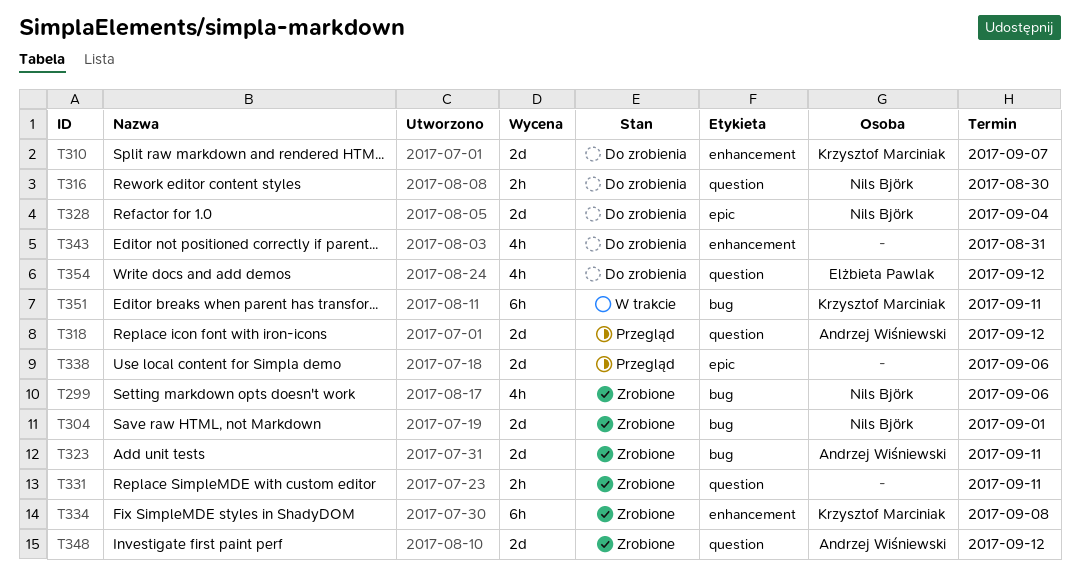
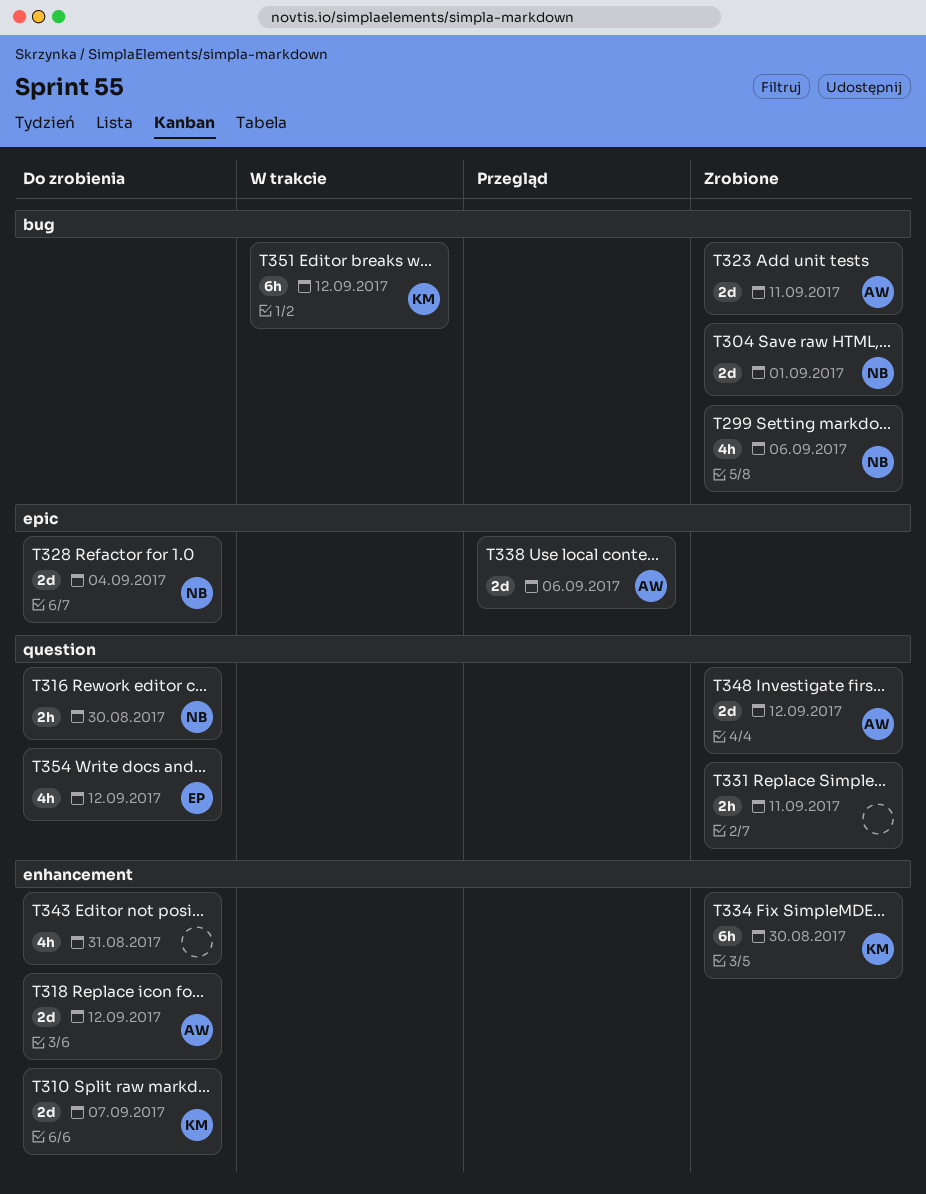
T318, status: Przegląd -> Do zrobienia
T318, label: question -> enhancement
T334, due: Sep 8 -> Aug 30
T338, owner: none -> Andrzej Wiśniewski
T351, due: Sep 11 -> Sep 12

